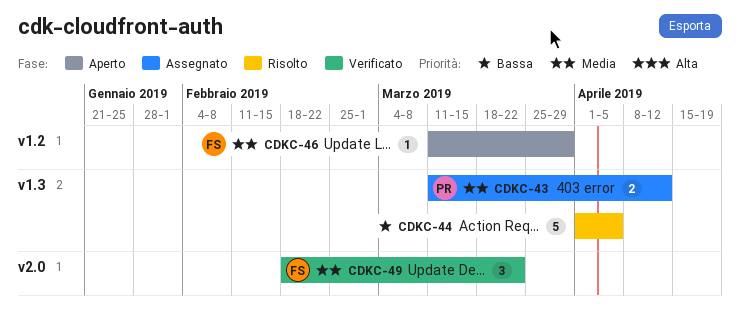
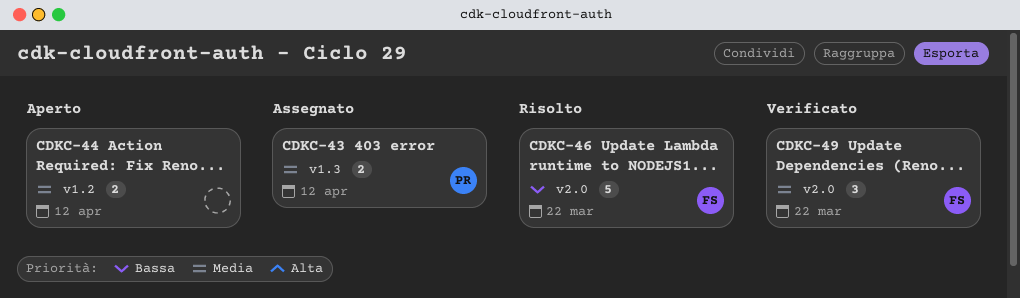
CDKC-44, status: Risolto -> Aperto
CDKC-44, priority: Bassa -> Media
CDKC-44, label: v1.3 -> v1.2
CDKC-44, estimate: 5 -> 2
CDKC-44, due: Apr 5 -> Apr 12
CDKC-46, status: Aperto -> Risolto
CDKC-46, priority: Media -> Bassa
CDKC-46, label: v1.2 -> v2.0
CDKC-46, estimate: 1 -> 5
CDKC-46, due: Mar 29 -> Mar 22

